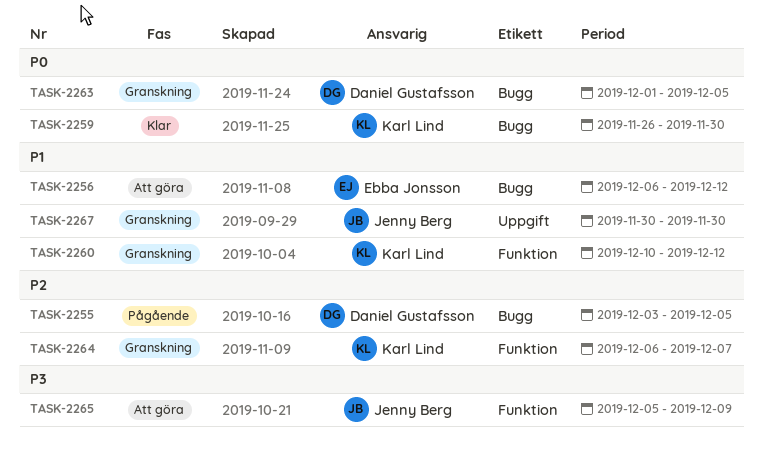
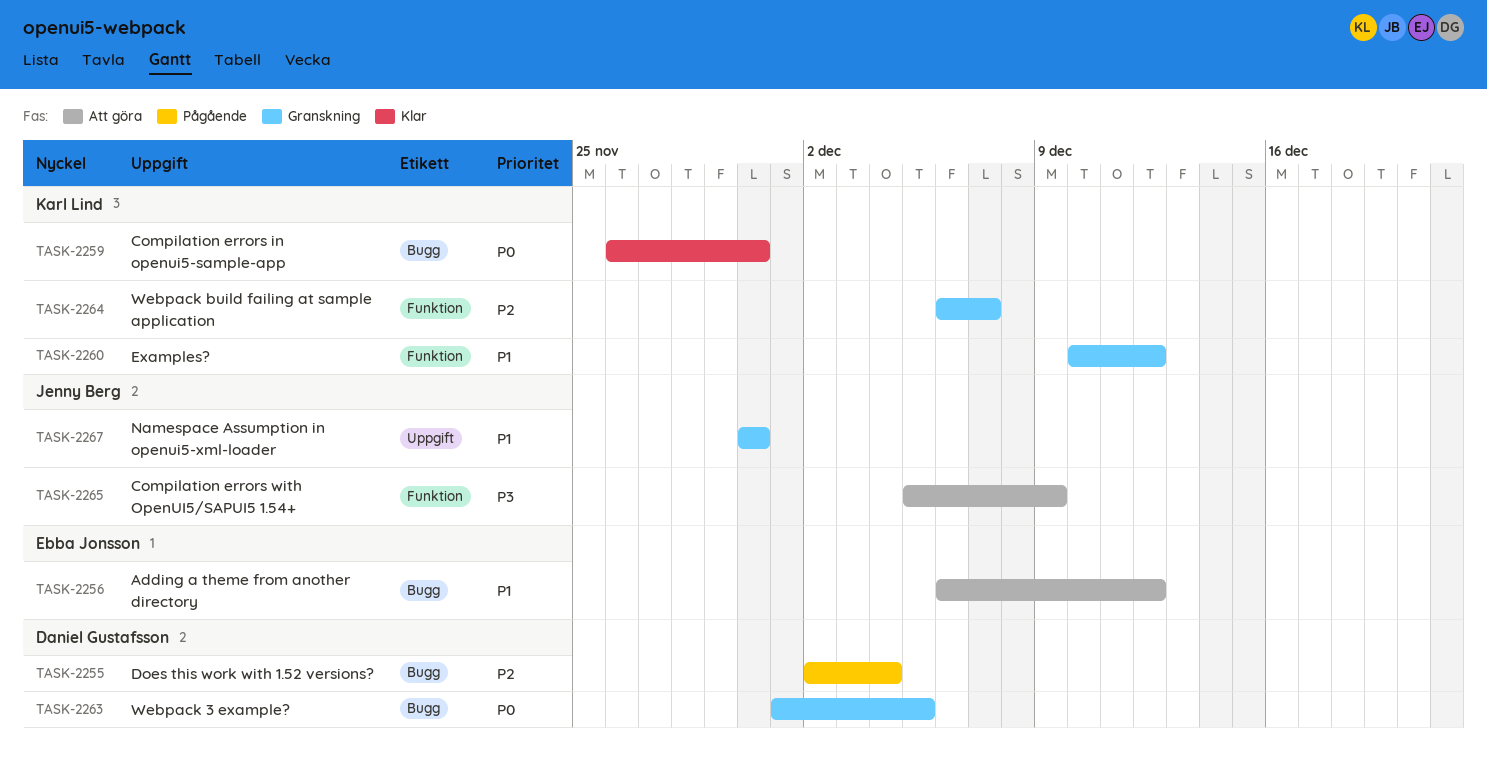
TASK-2255, start: Dec 3 -> Dec 2
TASK-2255, due: Dec 5 -> Dec 4

